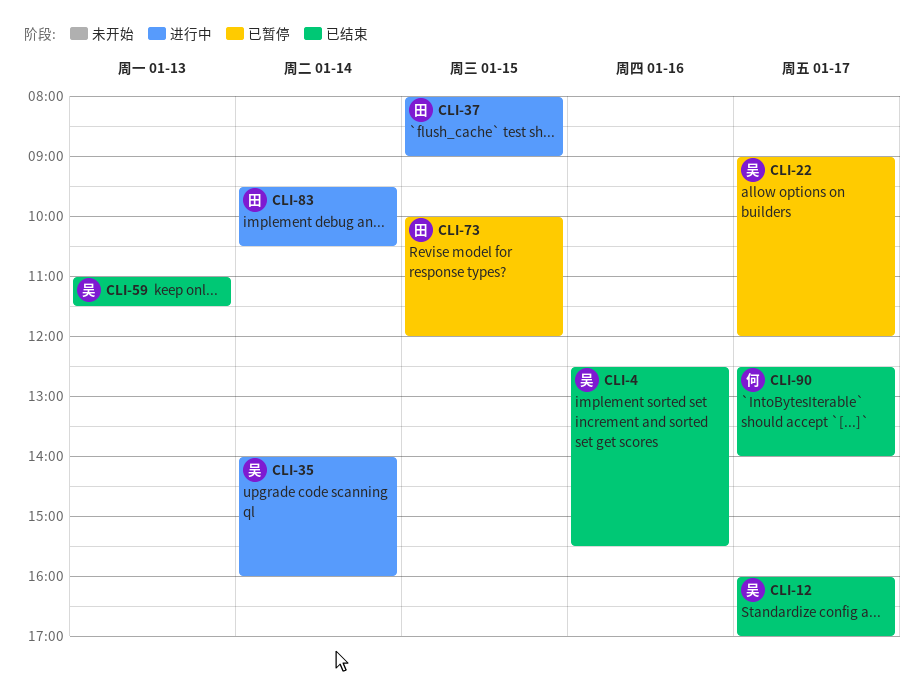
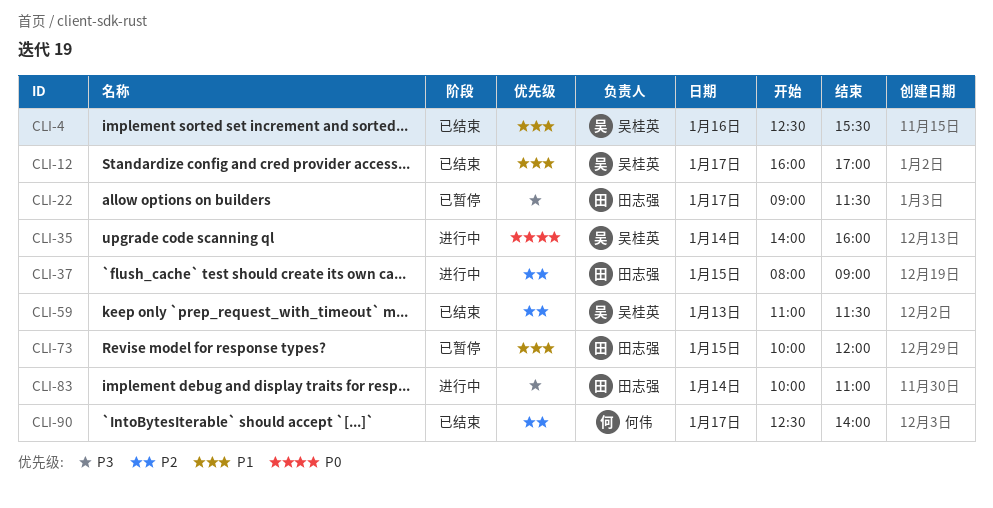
CLI-22, owner: 吴桂英 -> 田志强
CLI-22, ends: 12:00 -> 11:30
CLI-83, begins: 09:30 -> 10:00
CLI-83, ends: 10:30 -> 11:00

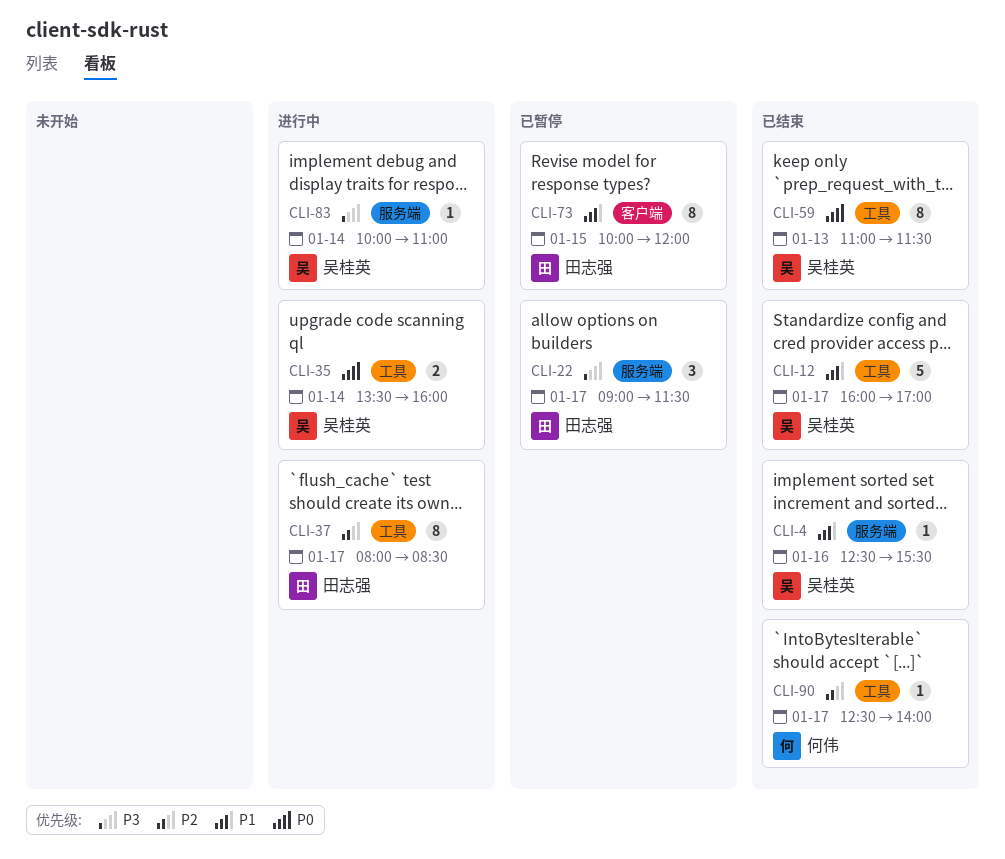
CLI-35, begins: 14:00 -> 13:30
CLI-37, day: Jan 15 -> Jan 17
CLI-37, ends: 09:00 -> 08:30
CLI-59, priority: P2 -> P0
CLI-83, owner: 田志强 -> 吴桂英

